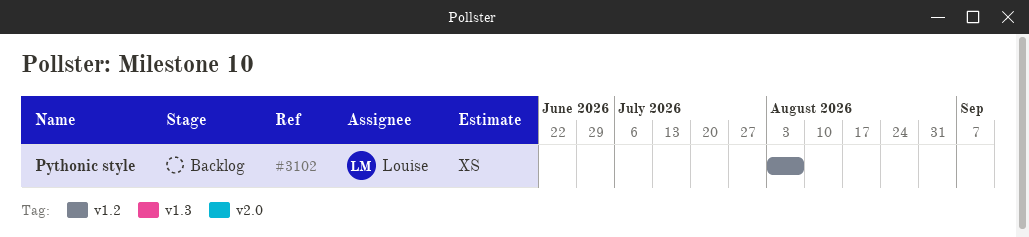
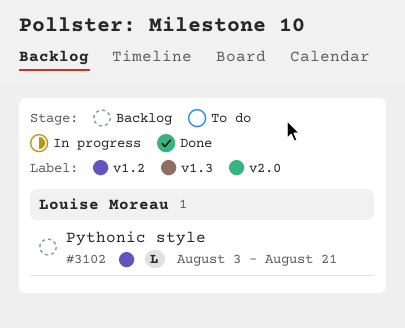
#3102, estimate: XS -> L
#3102, due: Aug 7 -> Aug 21

